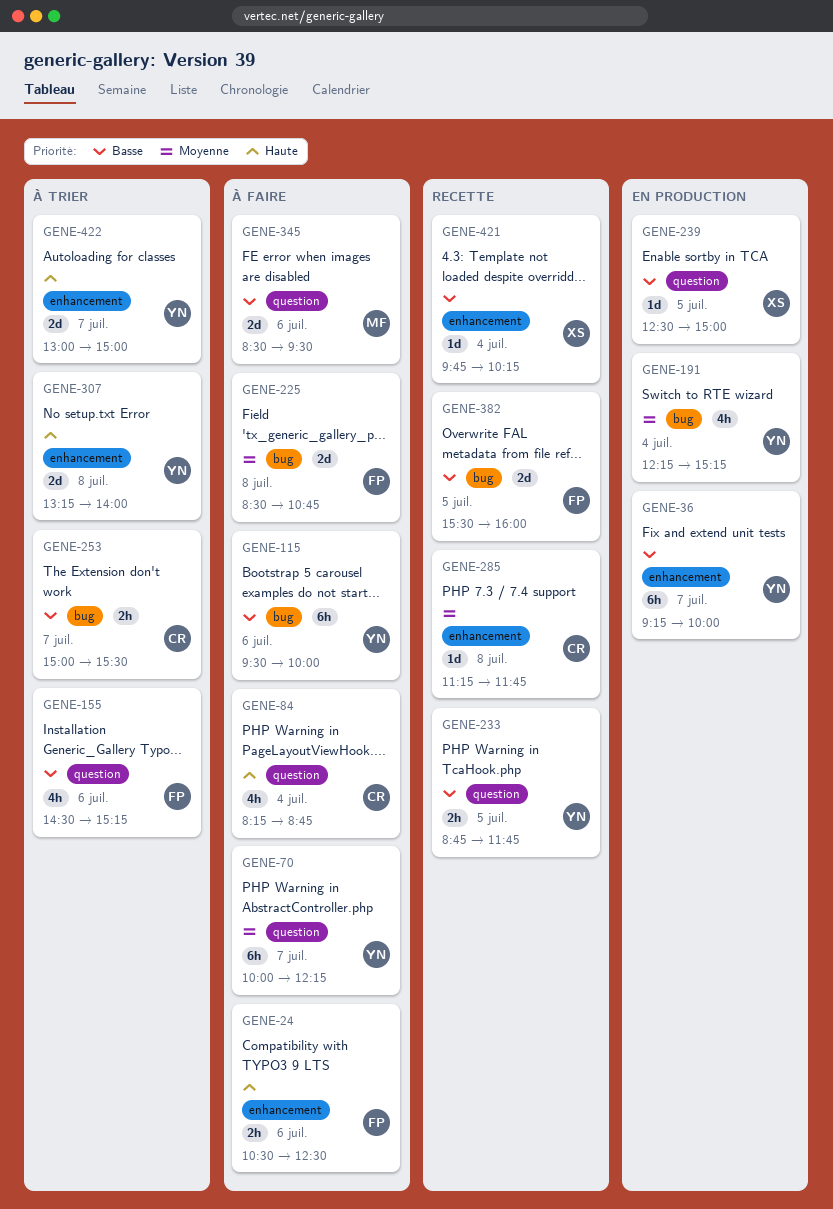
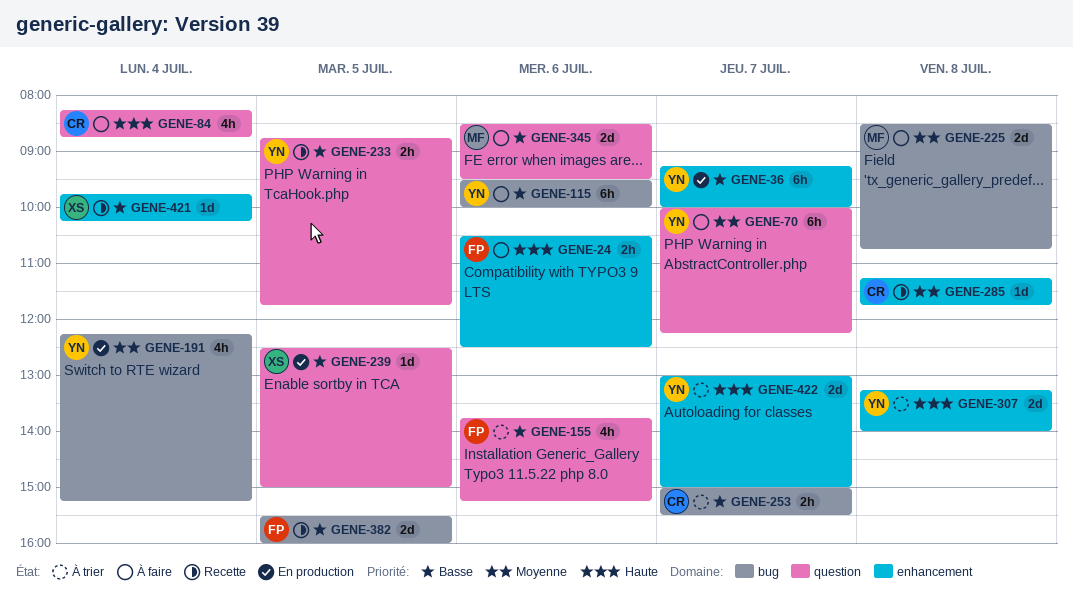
GENE-155, begins: 14:30 -> 13:45
GENE-225, owner: FP -> MF

